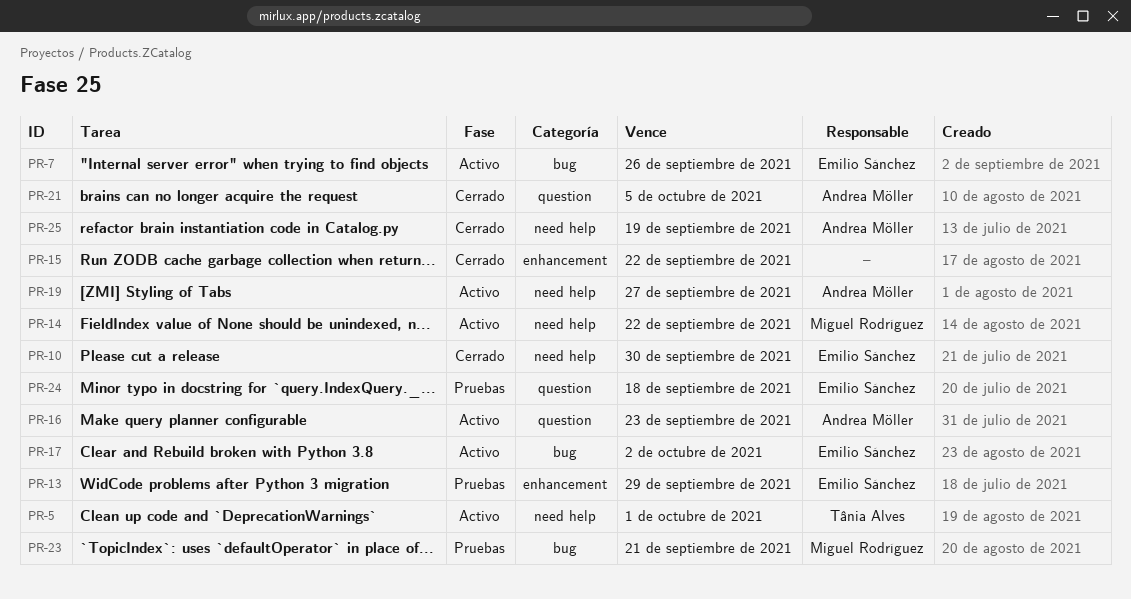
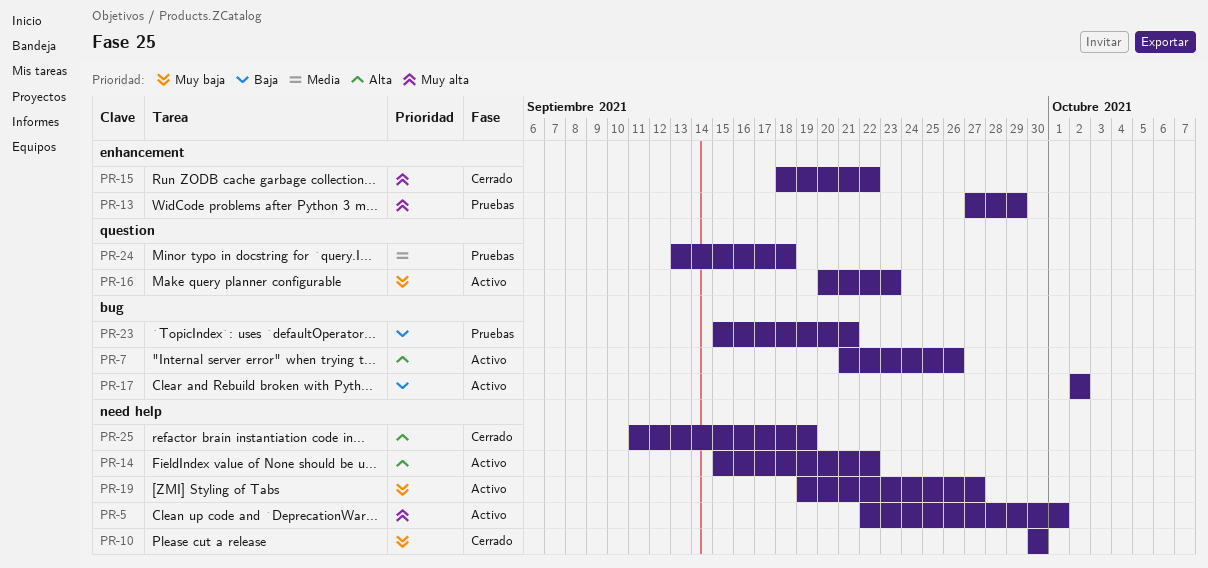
PR-21: present -> none

